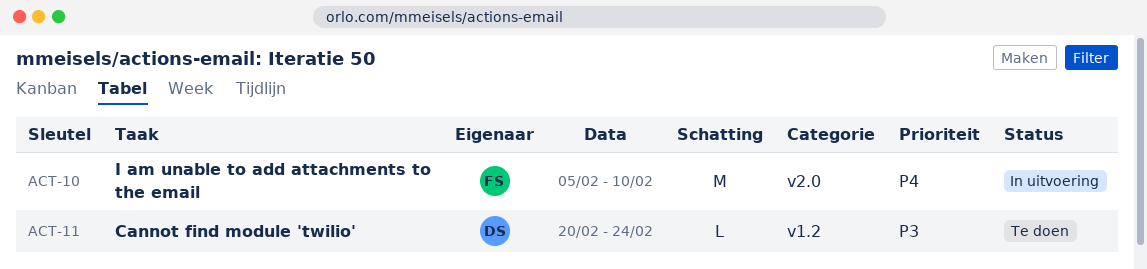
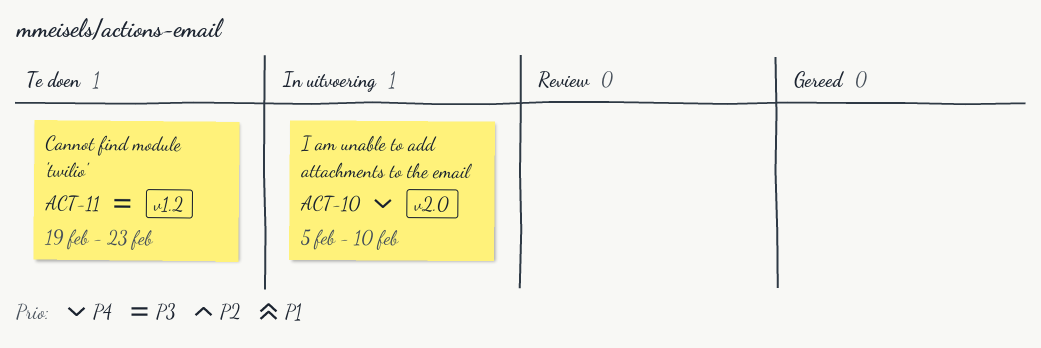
ACT-11, start: Feb 20 -> Feb 19
ACT-11, due: Feb 24 -> Feb 23

